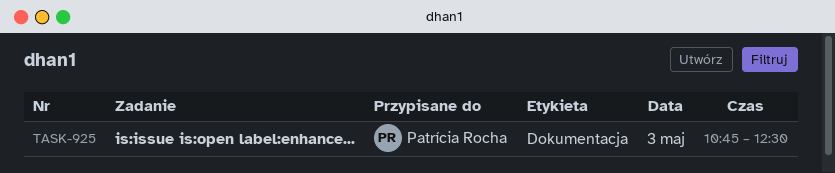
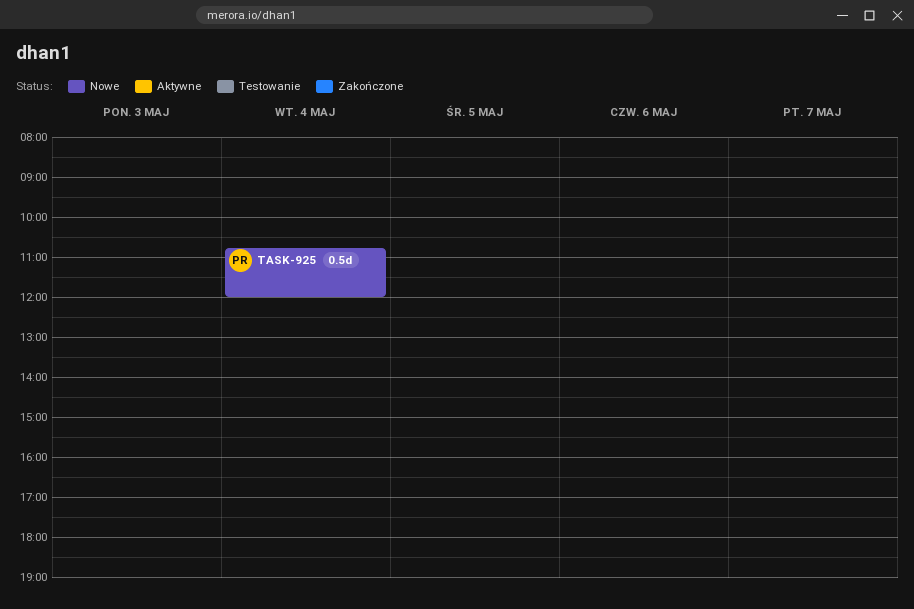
TASK-925, day: May 3 -> May 4
TASK-925, ends: 12:30 -> 12:00

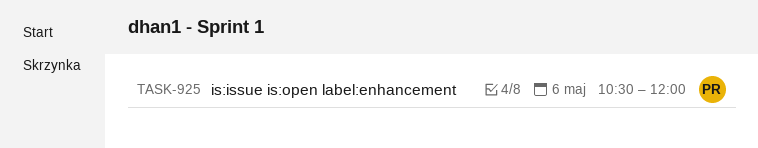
TASK-925, day: May 4 -> May 6
TASK-925, begins: 10:45 -> 10:30

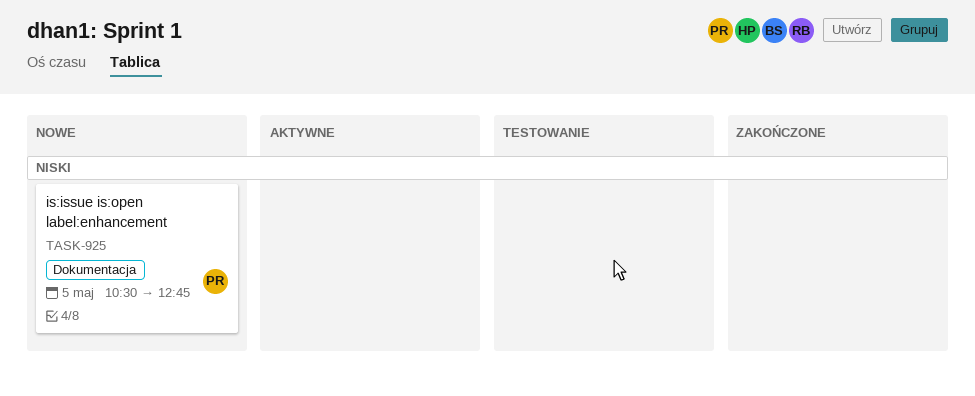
TASK-925, day: May 6 -> May 5
TASK-925, ends: 12:00 -> 12:45

